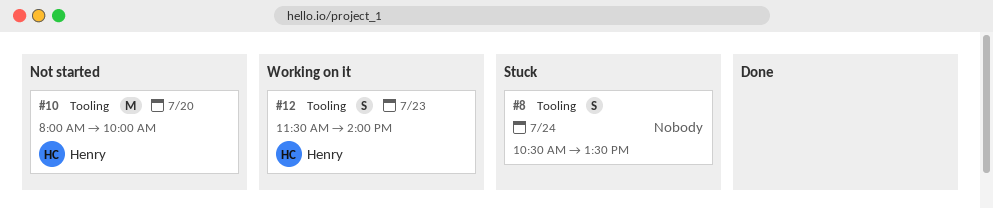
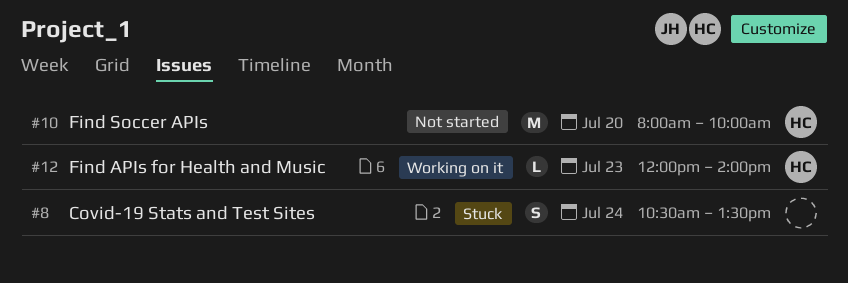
#12, estimate: S -> L
#12, begins: 11:30 -> 12:00

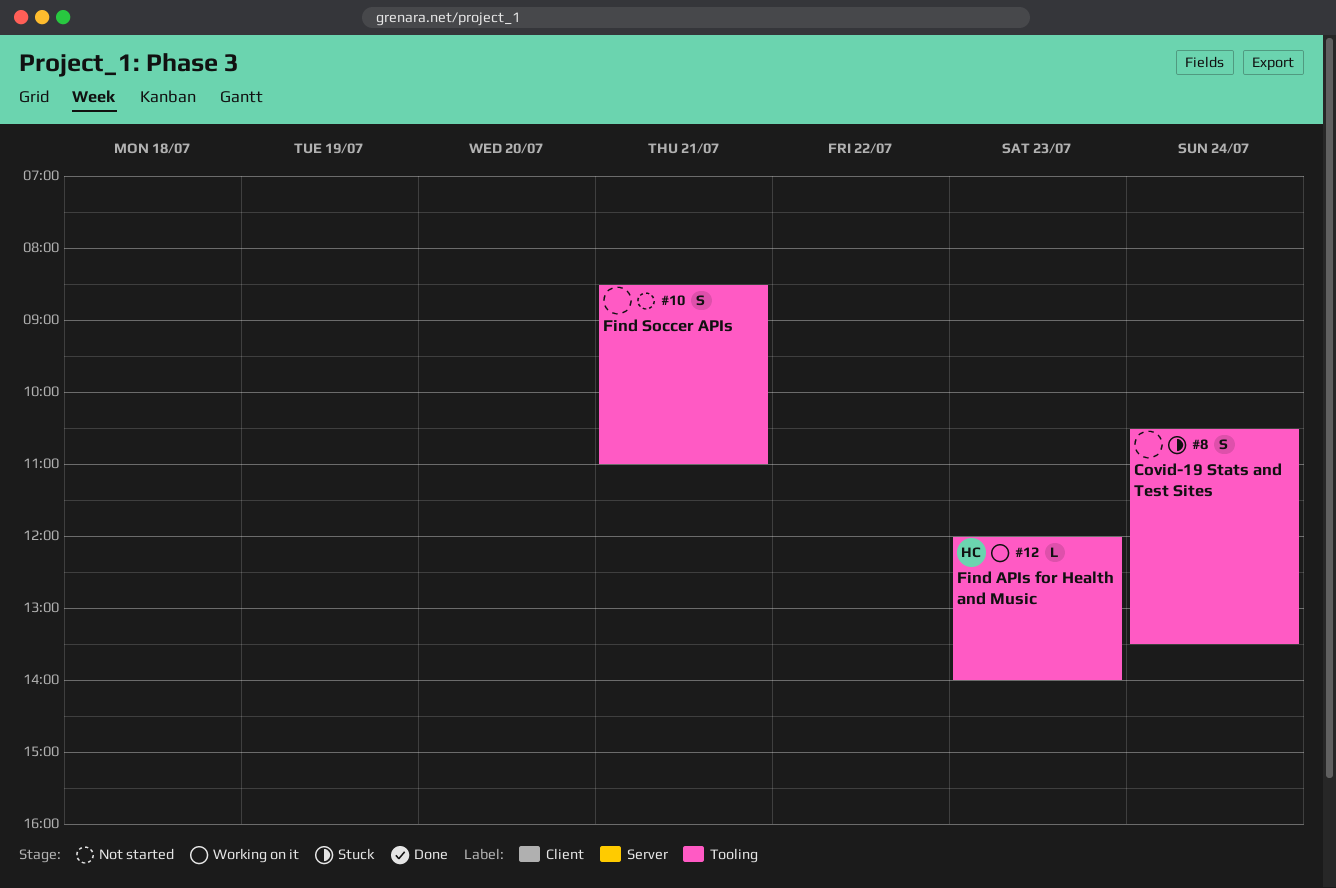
#10, owner: HC -> none
#10, estimate: M -> S
#10, day: Jul 20 -> Jul 21
#10, begins: 08:00 -> 08:30
#10, ends: 10:00 -> 11:00

